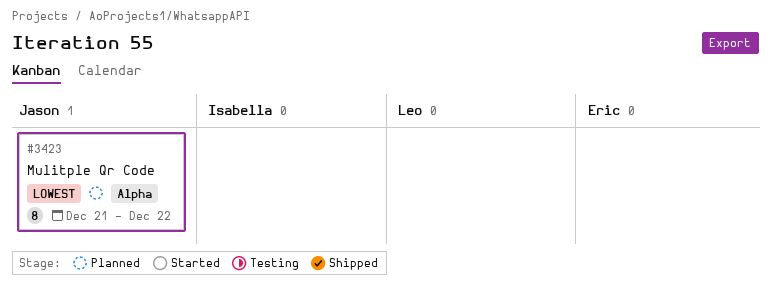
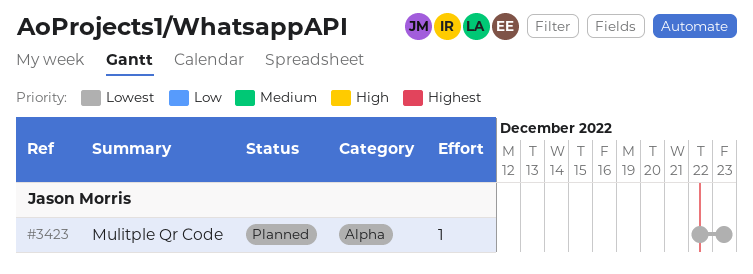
#3423, estimate: 8 -> 1
#3423, start: Dec 21 -> Dec 22
#3423, due: Dec 22 -> Dec 23

